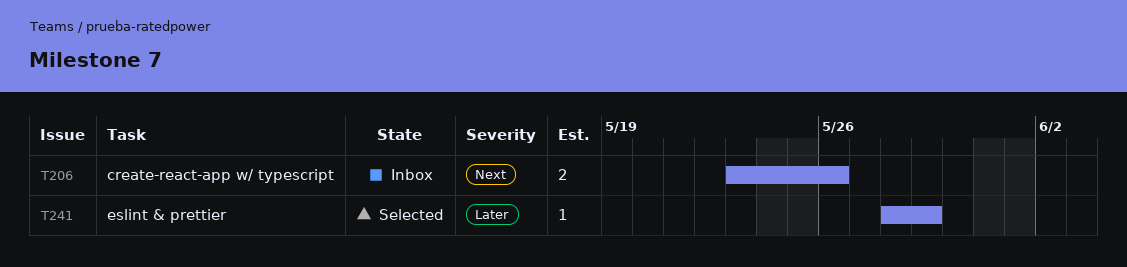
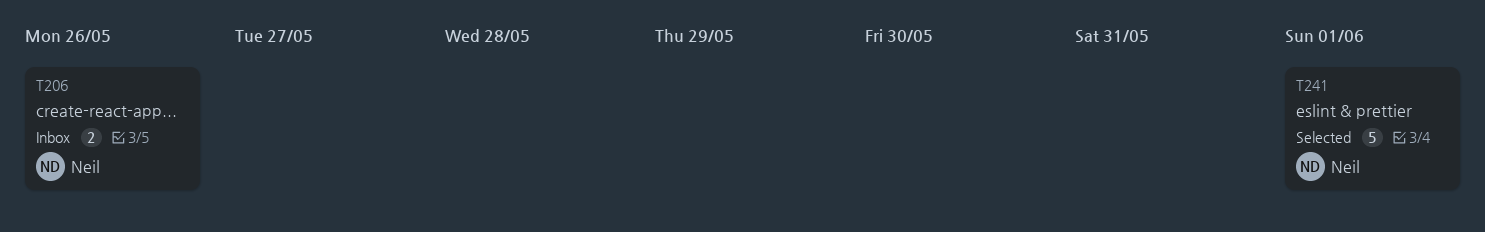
T241, estimate: 1 -> 5
T241, due: May 29 -> Jun 1

